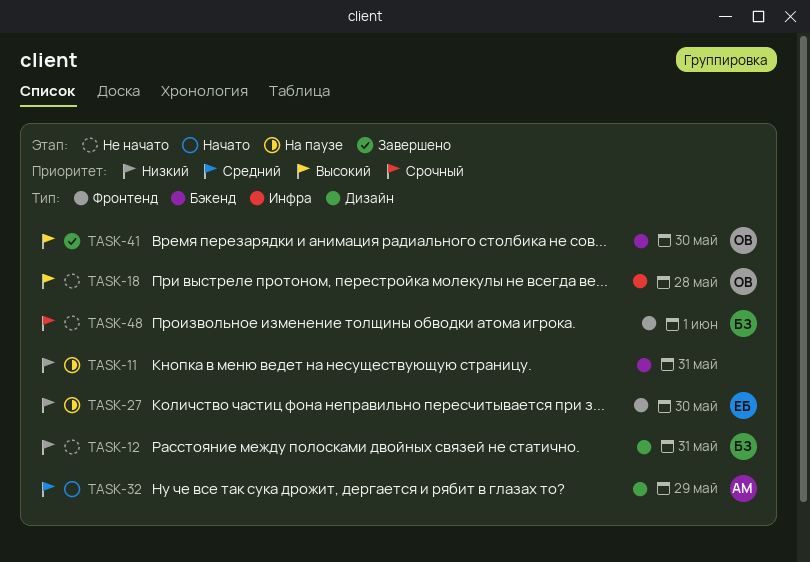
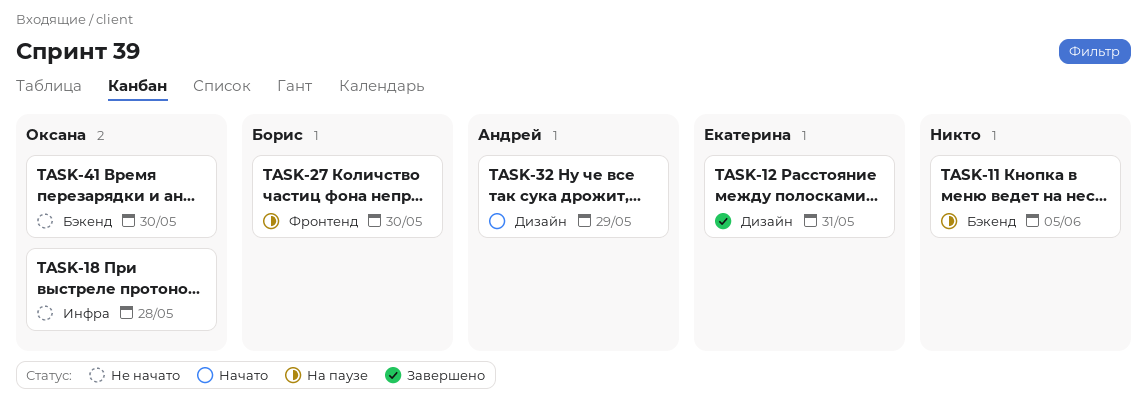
TASK-11, due: May 31 -> Jun 5
TASK-12, status: Не начато -> Завершено
TASK-12, owner: Борис -> Екатерина
TASK-27, owner: Екатерина -> Борис
TASK-41, status: Завершено -> Не начато
TASK-48: present -> none

